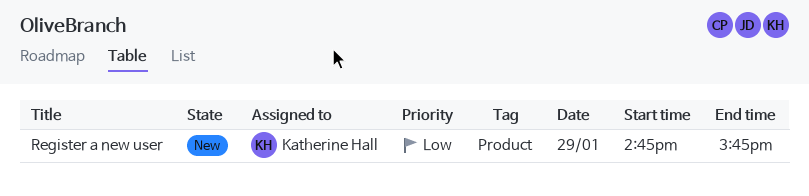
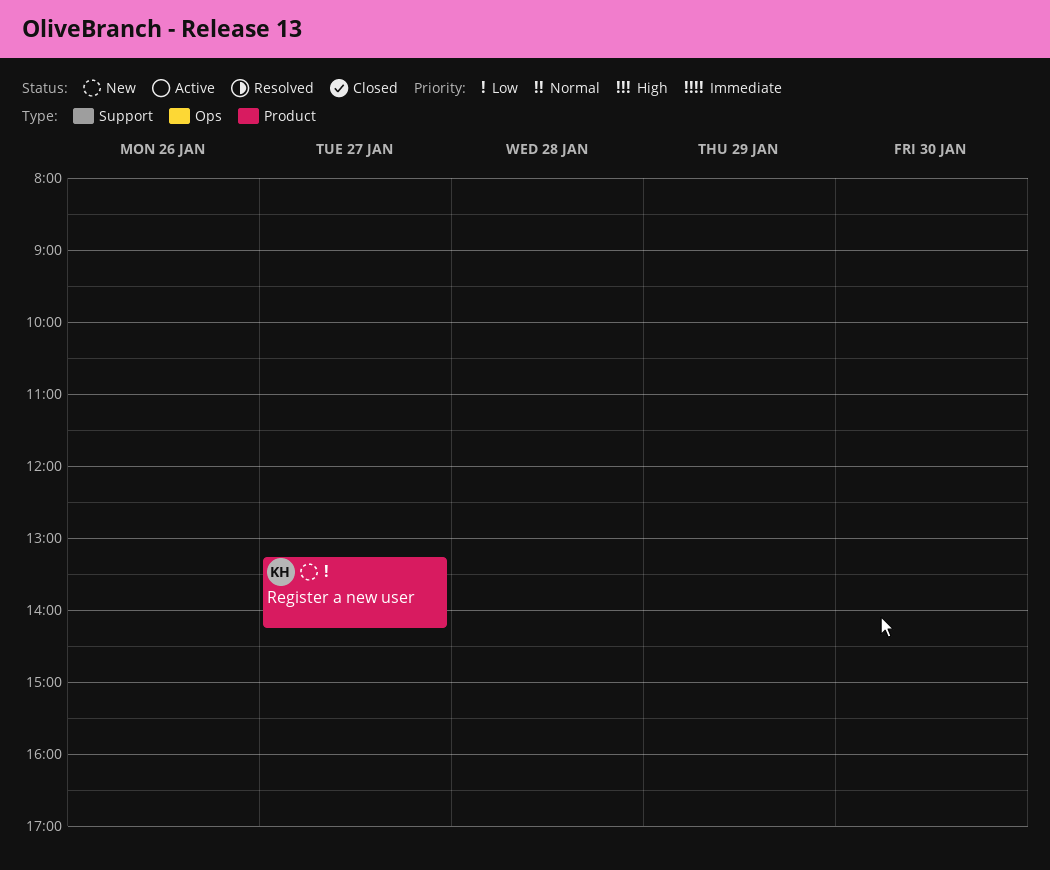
Register a new user, day: Jan 29 -> Jan 27
Register a new user, begins: 14:45 -> 13:15
Register a new user, ends: 15:45 -> 14:15

